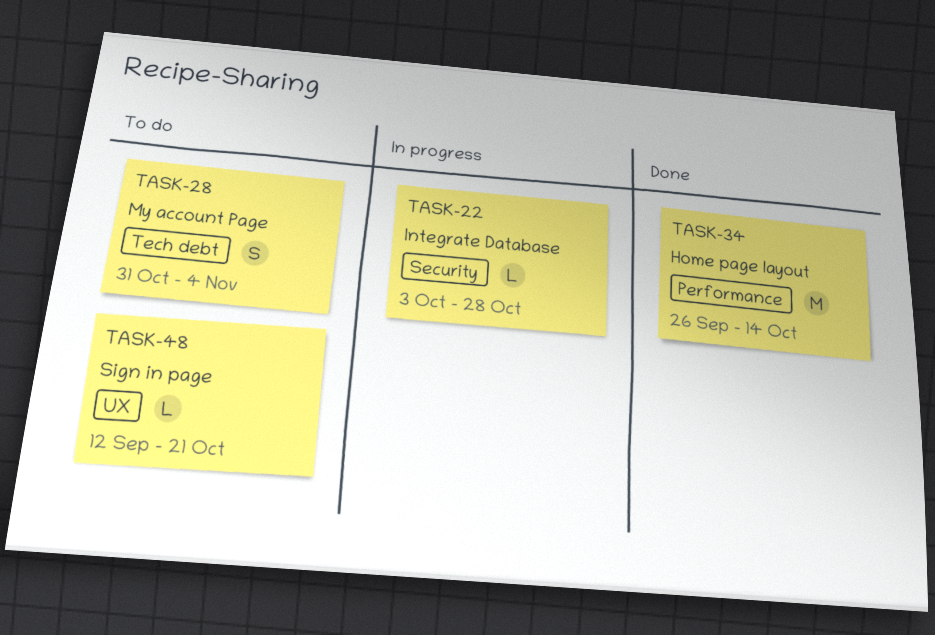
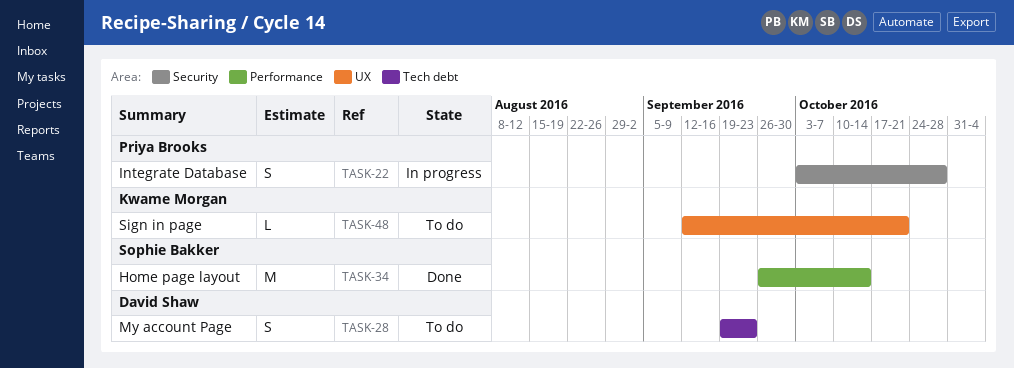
TASK-22, estimate: L -> S
TASK-28, start: Oct 31 -> Sep 19
TASK-28, due: Nov 4 -> Sep 23

